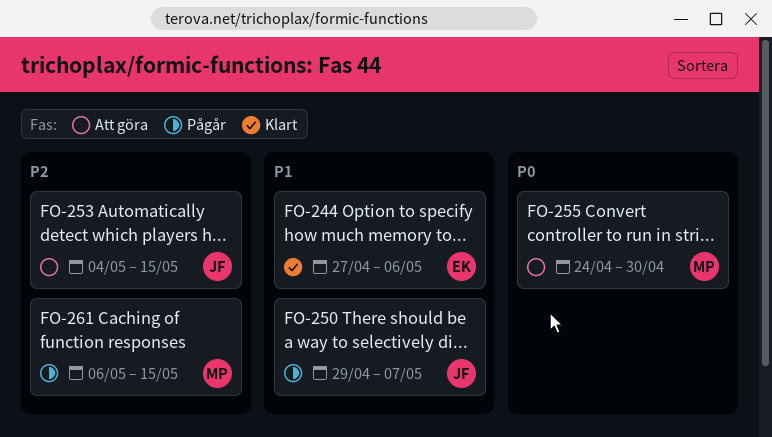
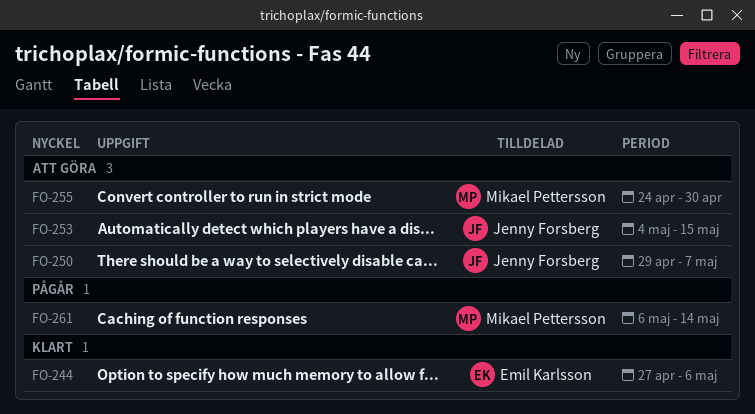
FO-250, status: Pågår -> Att göra
FO-261, due: May 15 -> May 14

